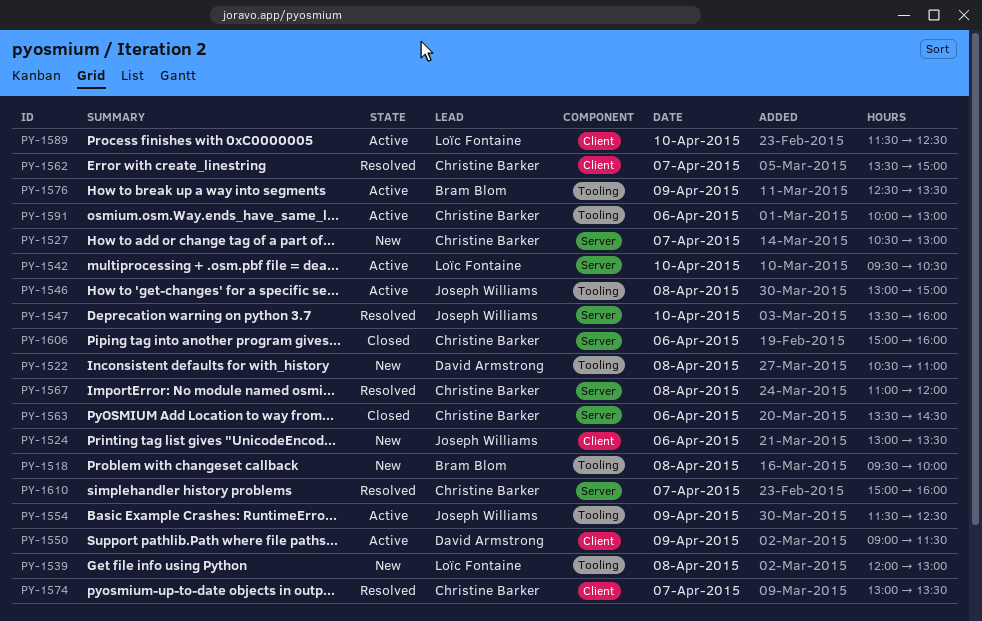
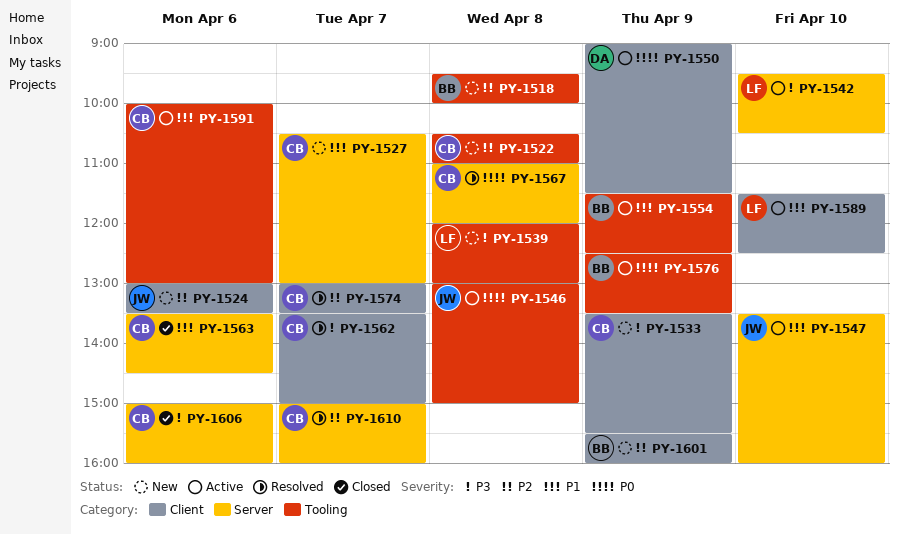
PY-1522, owner: David Armstrong -> Christine Barker
PY-1533: none -> present
PY-1547, status: Resolved -> Active
PY-1554, owner: Joseph Williams -> Bram Blom
PY-1601: none -> present

